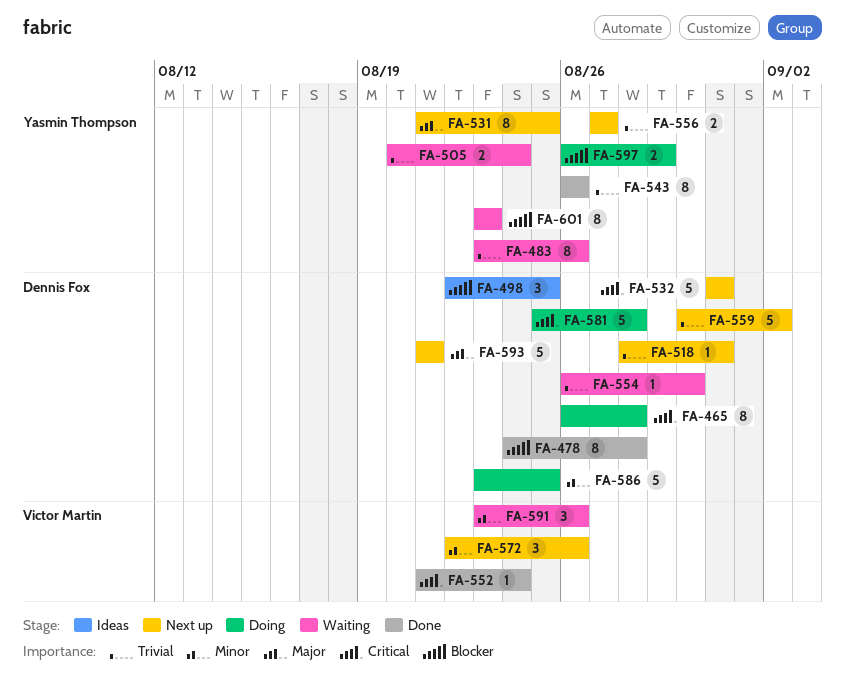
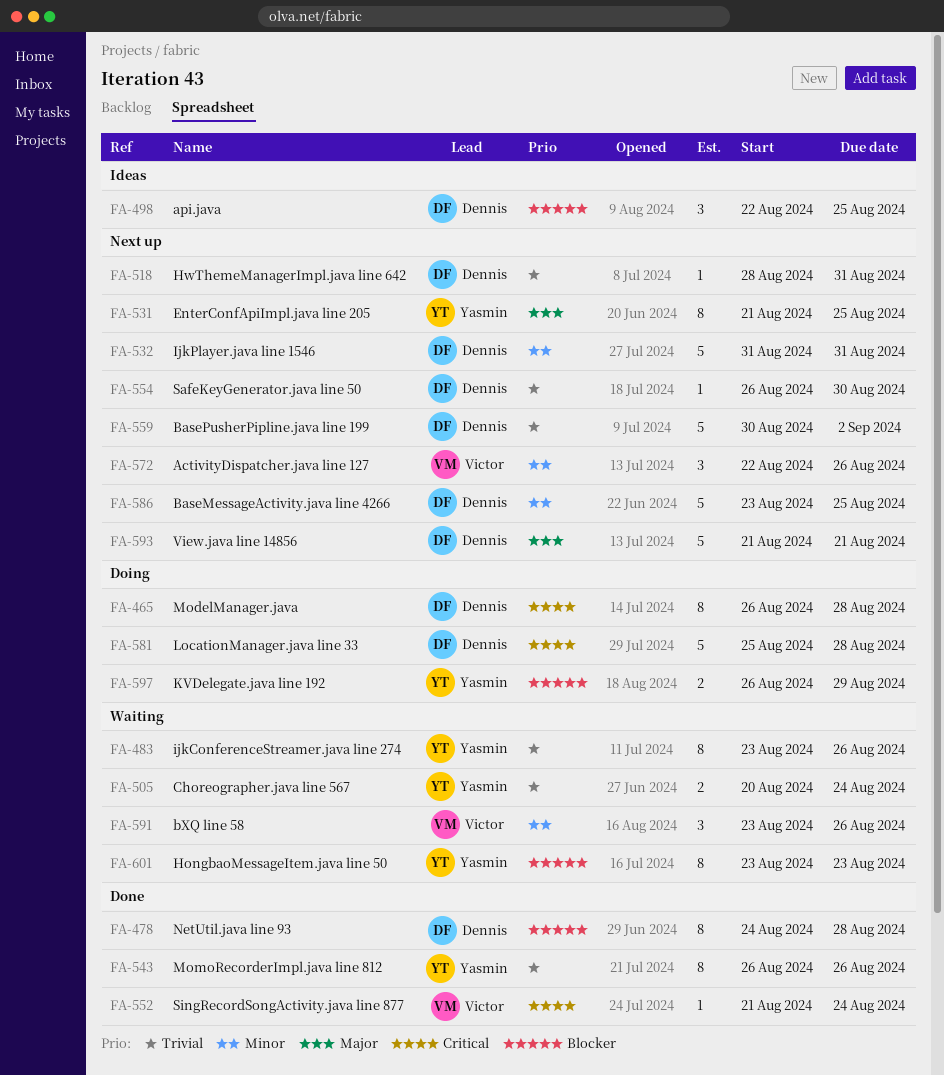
FA-532, priority: Critical -> Minor
FA-554, status: Waiting -> Next up
FA-556: present -> none
FA-586, status: Doing -> Next up

